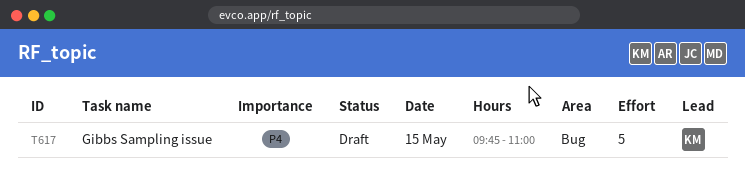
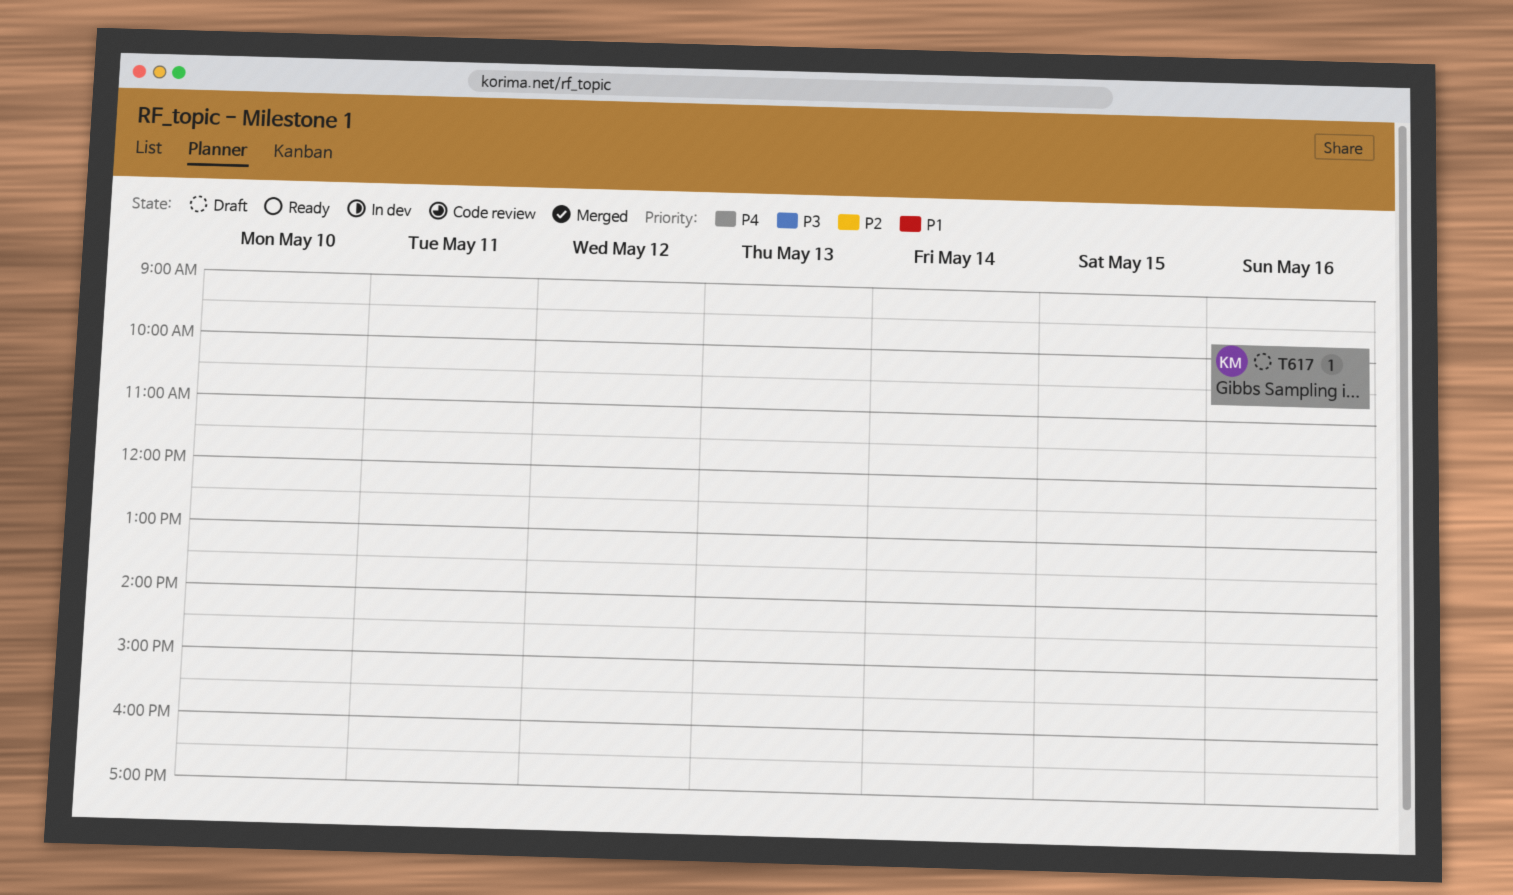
T617, estimate: 5 -> 1
T617, day: May 15 -> May 16
T617, ends: 11:00 -> 10:45

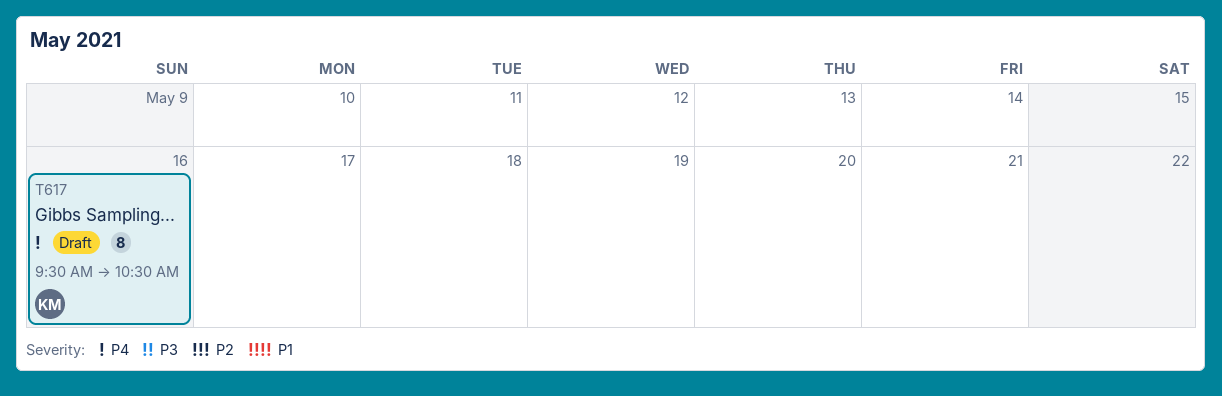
T617, estimate: 1 -> 8
T617, begins: 09:45 -> 09:30
T617, ends: 10:45 -> 10:30

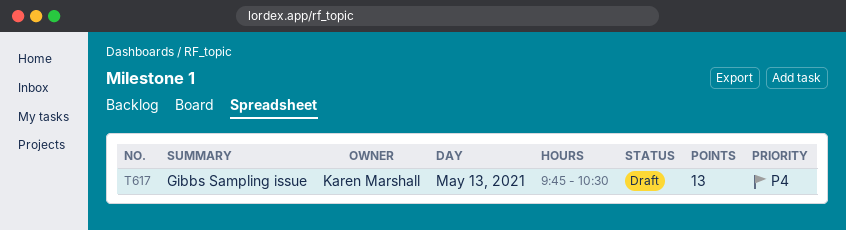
T617, estimate: 8 -> 13
T617, day: May 16 -> May 13
T617, begins: 09:30 -> 09:45

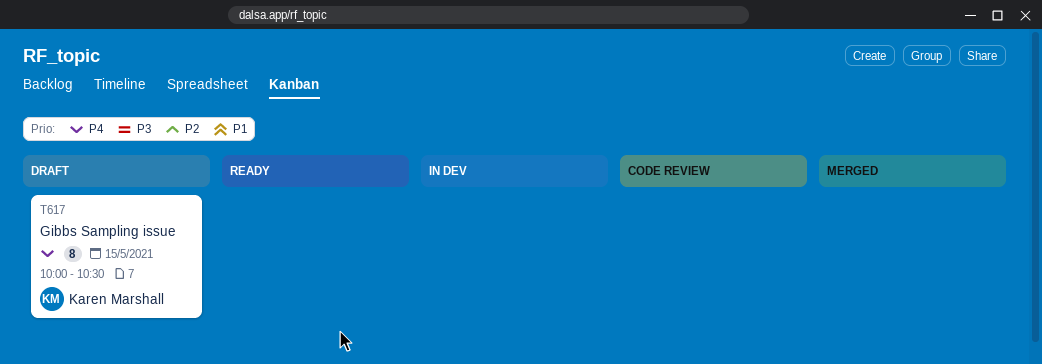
T617, estimate: 13 -> 8
T617, day: May 13 -> May 15
T617, begins: 09:45 -> 10:00

